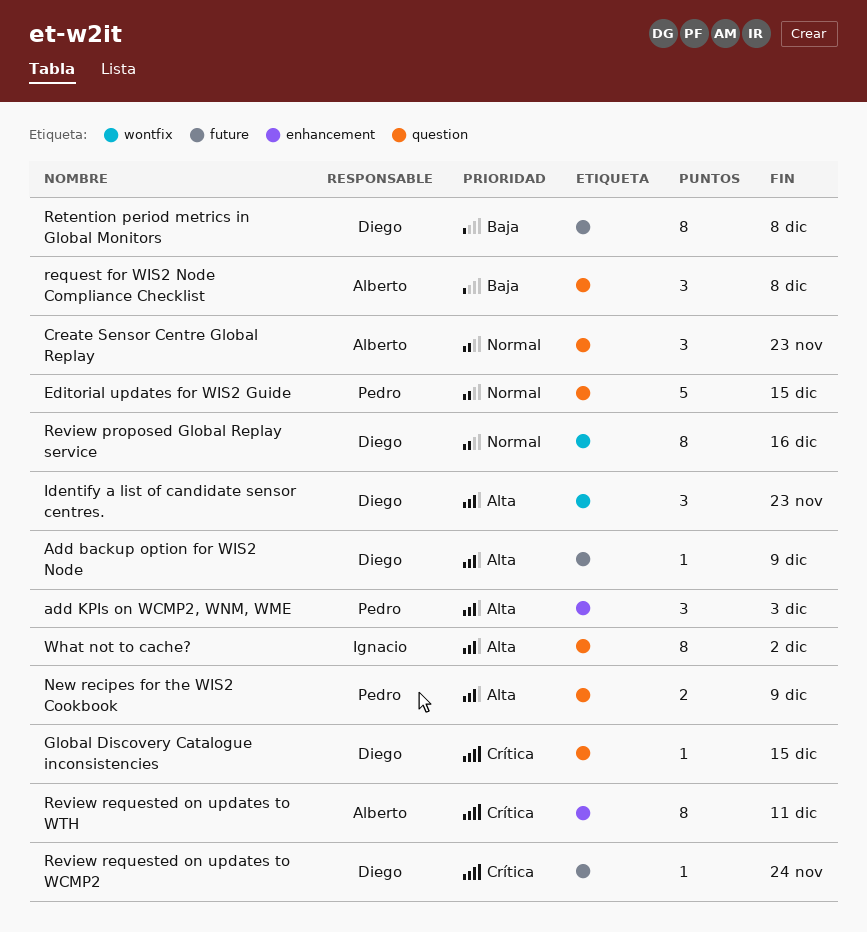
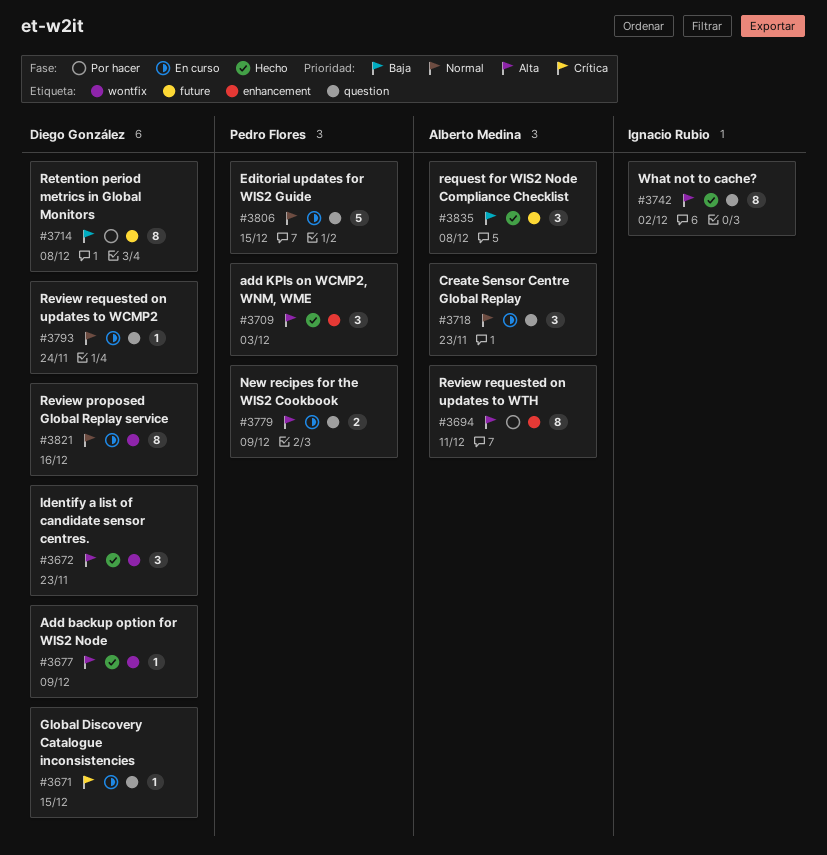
Add backup option for WIS2 Node, label: future -> wontfix
request for WIS2 Node Compliance Checklist, label: question -> future
Review requested on updates to WCMP2, priority: Crítica -> Normal
Review requested on updates to WCMP2, label: future -> question
Review requested on updates to WTH, priority: Crítica -> Alta

